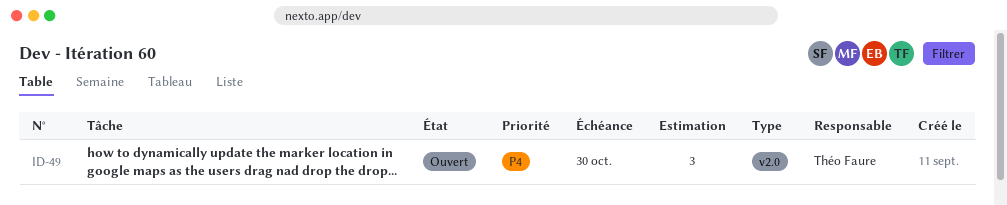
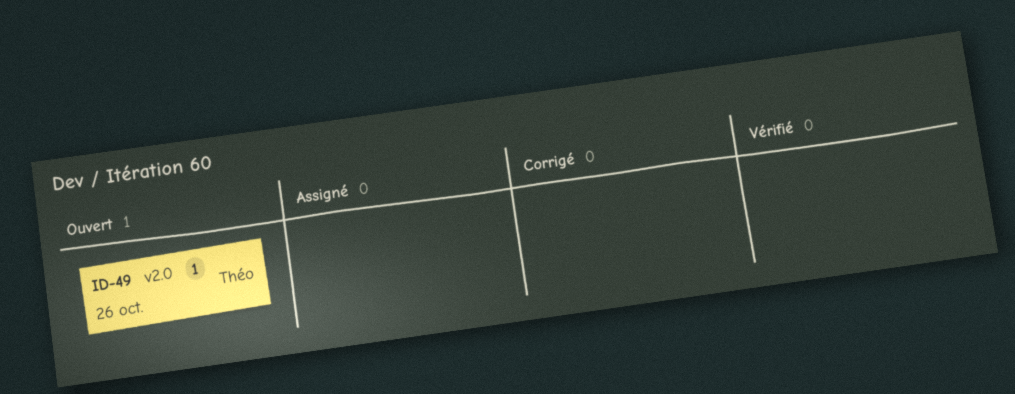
ID-49, estimate: 3 -> 1
ID-49, due: Oct 30 -> Oct 26

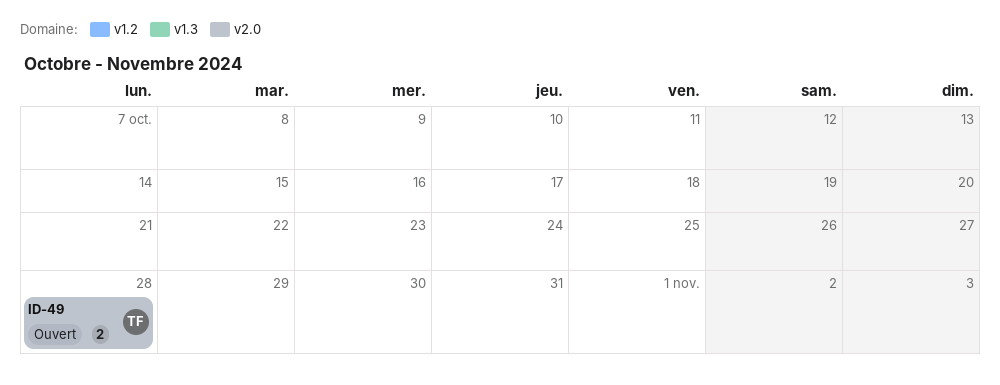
ID-49, estimate: 1 -> 2
ID-49, due: Oct 26 -> Oct 28

